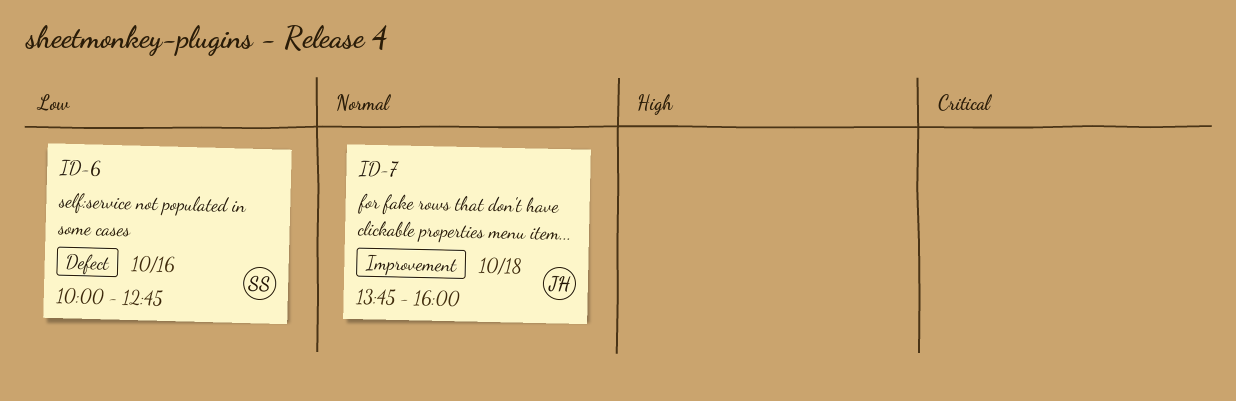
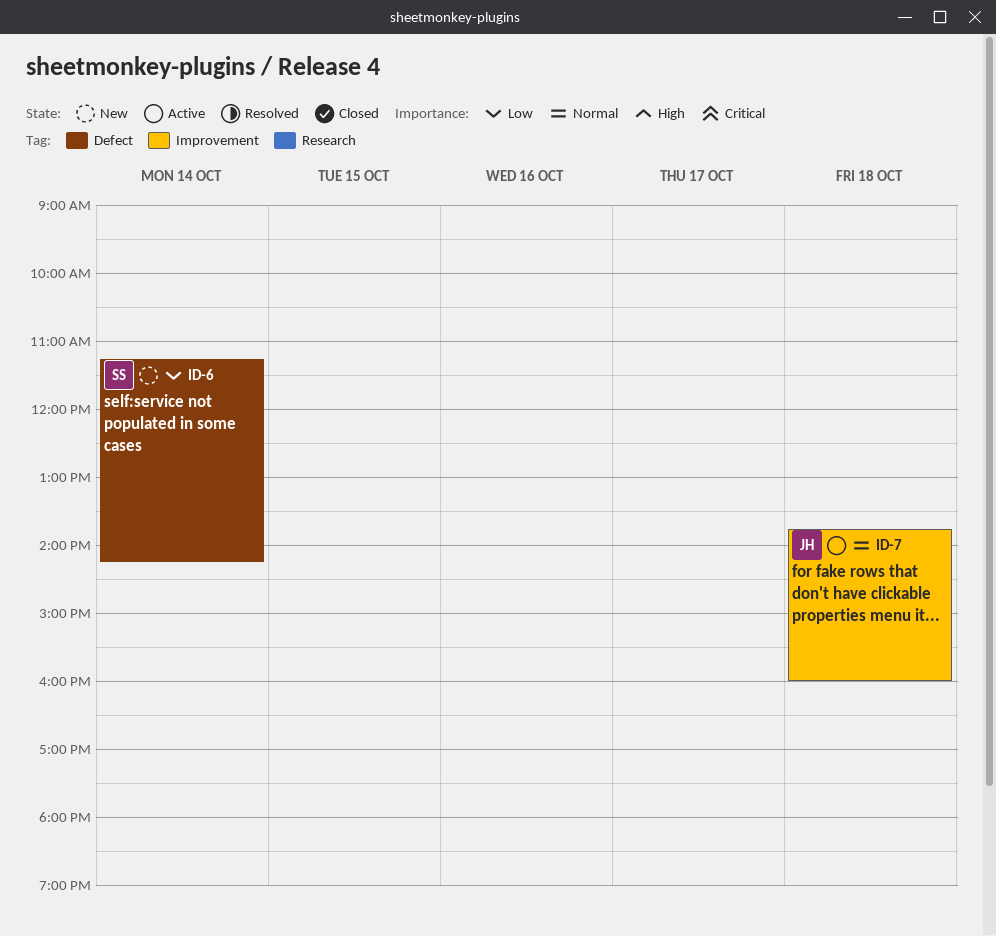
ID-6, day: Oct 16 -> Oct 14
ID-6, begins: 10:00 -> 11:15
ID-6, ends: 12:45 -> 14:15

